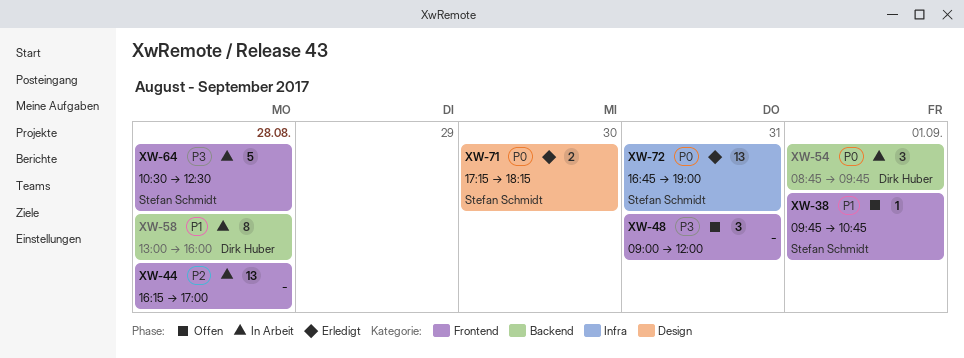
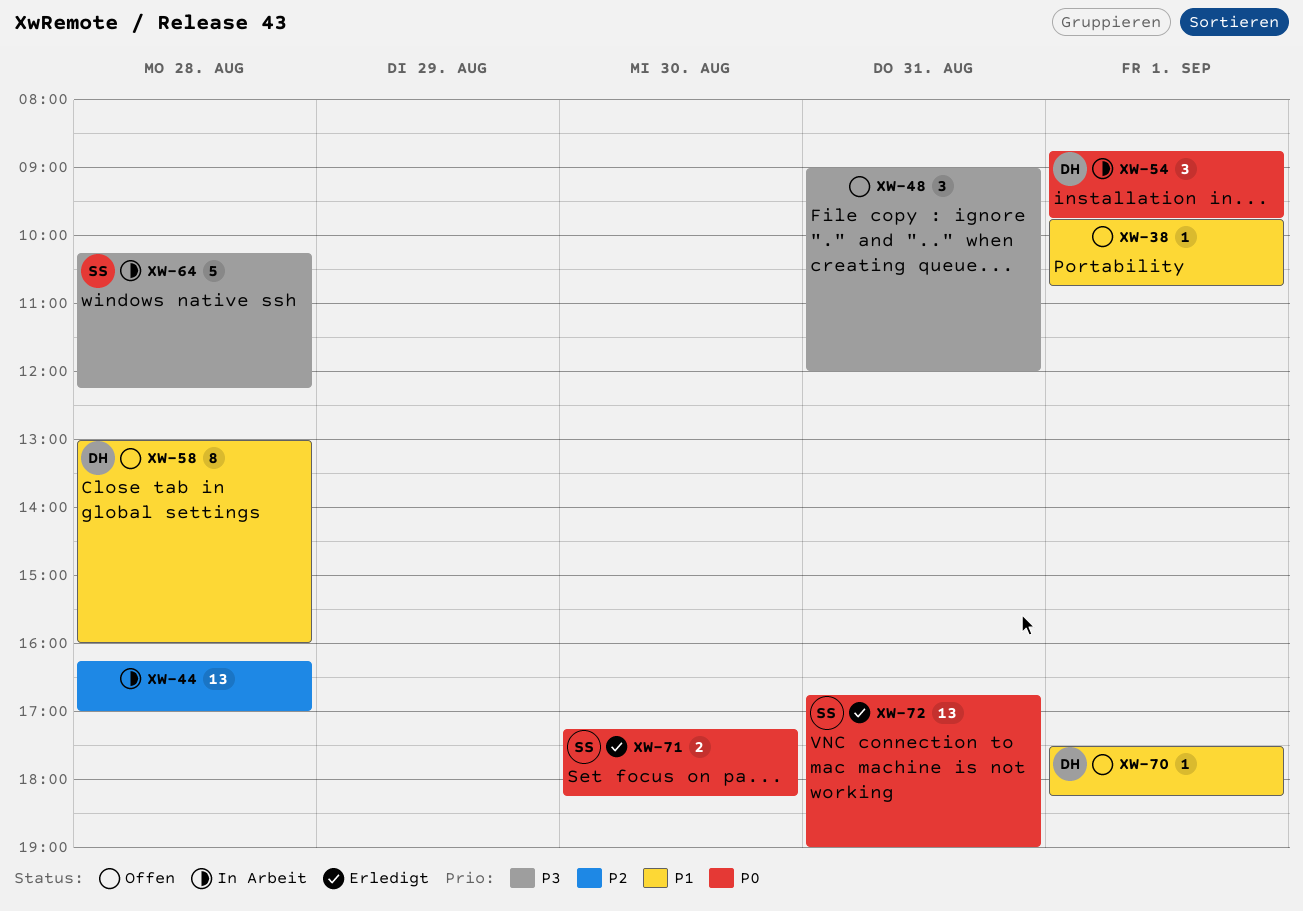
XW-38, owner: Stefan Schmidt -> none
XW-58, status: In Arbeit -> Offen
XW-64, begins: 10:30 -> 10:15
XW-64, ends: 12:30 -> 12:15
XW-70: none -> present

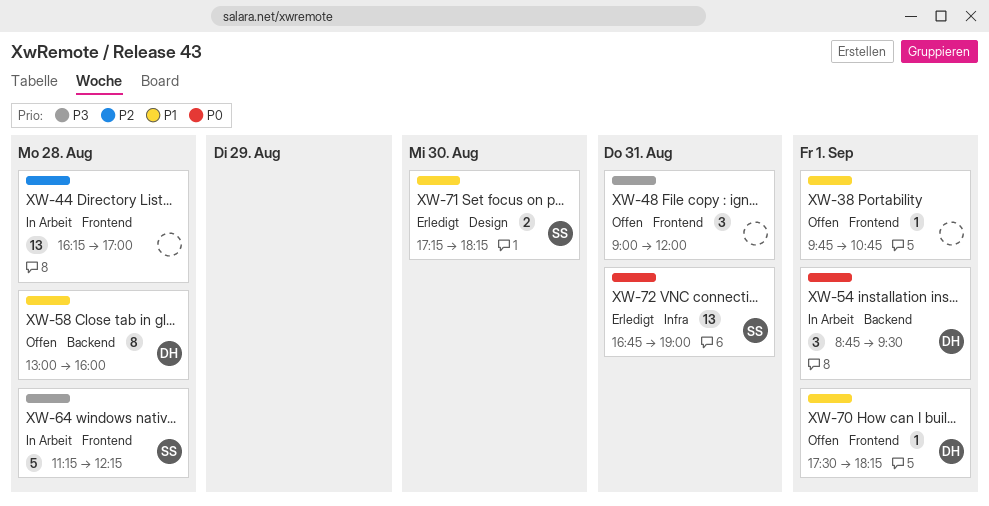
XW-54, ends: 09:45 -> 09:30
XW-64, begins: 10:15 -> 11:15
XW-71, priority: P0 -> P1

